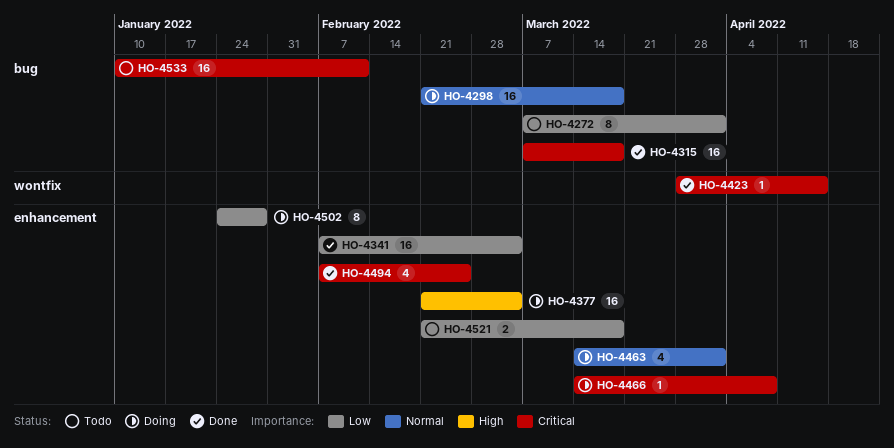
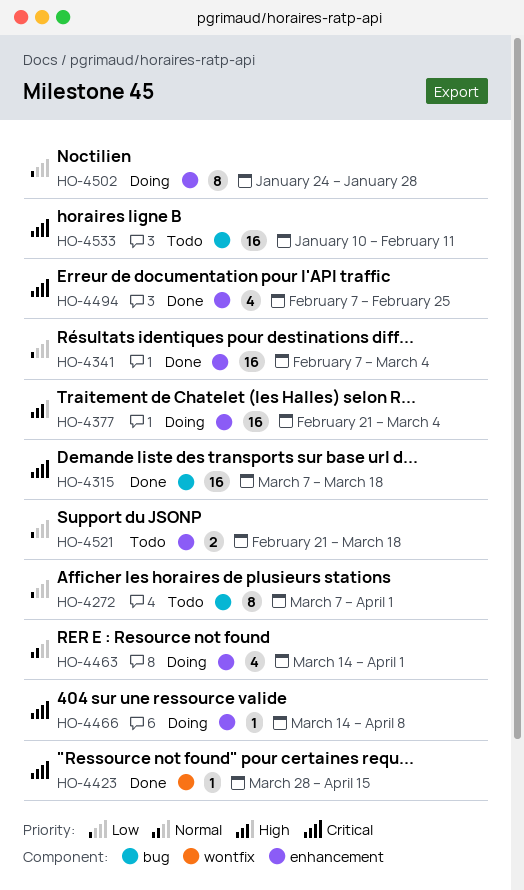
HO-4298: present -> none

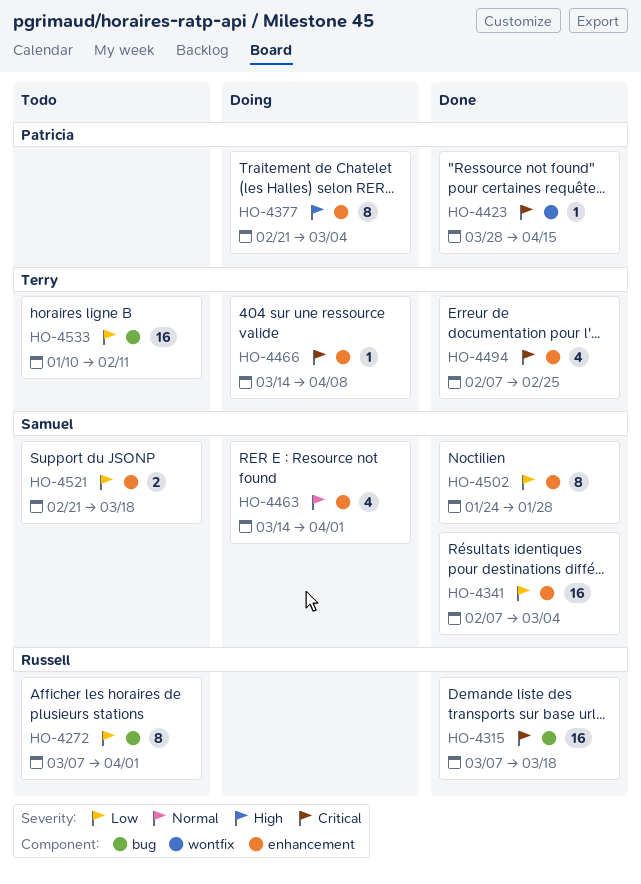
HO-4377, estimate: 16 -> 8
HO-4502, status: Doing -> Done
HO-4533, priority: Critical -> Low

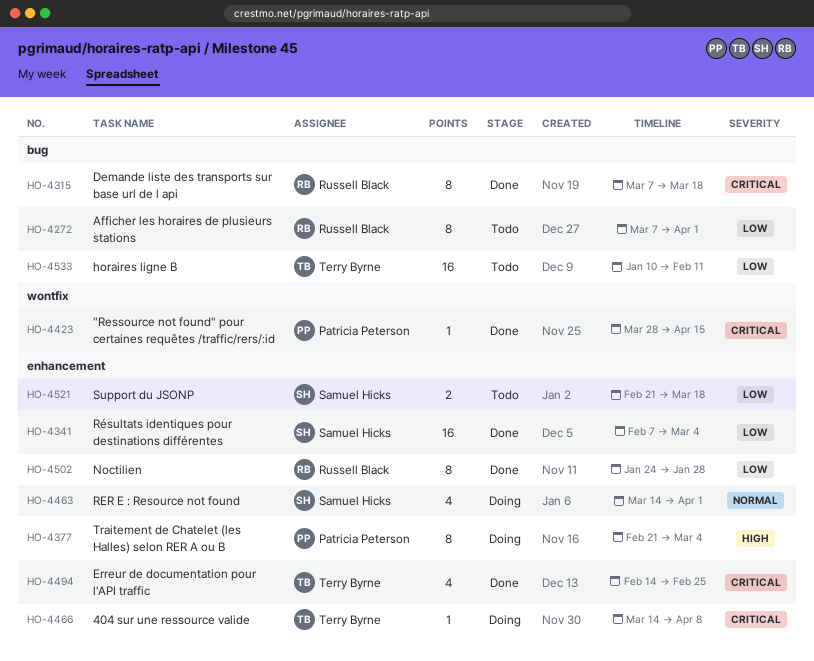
HO-4315, estimate: 16 -> 8
HO-4494, start: Feb 7 -> Feb 14
HO-4502, owner: Samuel Hicks -> Russell Black

